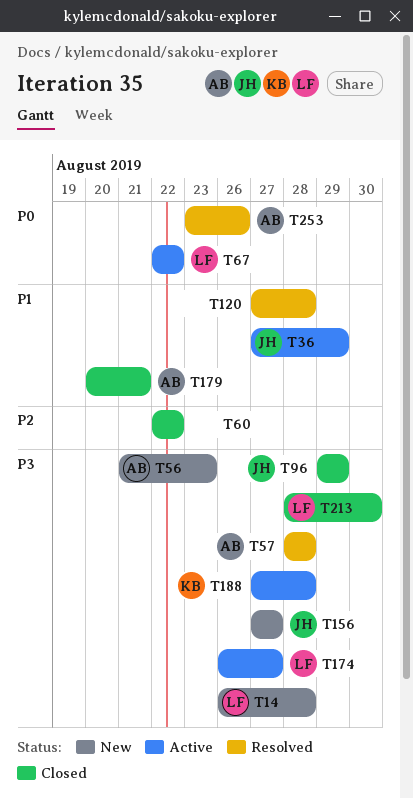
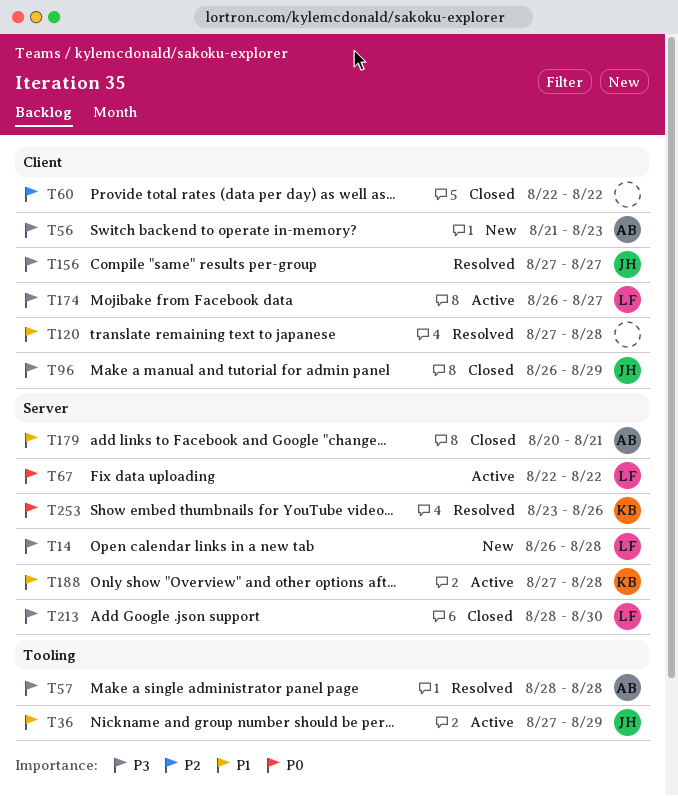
T96, start: Aug 29 -> Aug 26
T156, status: New -> Resolved
T188, priority: P3 -> P1
T253, owner: AB -> KB

